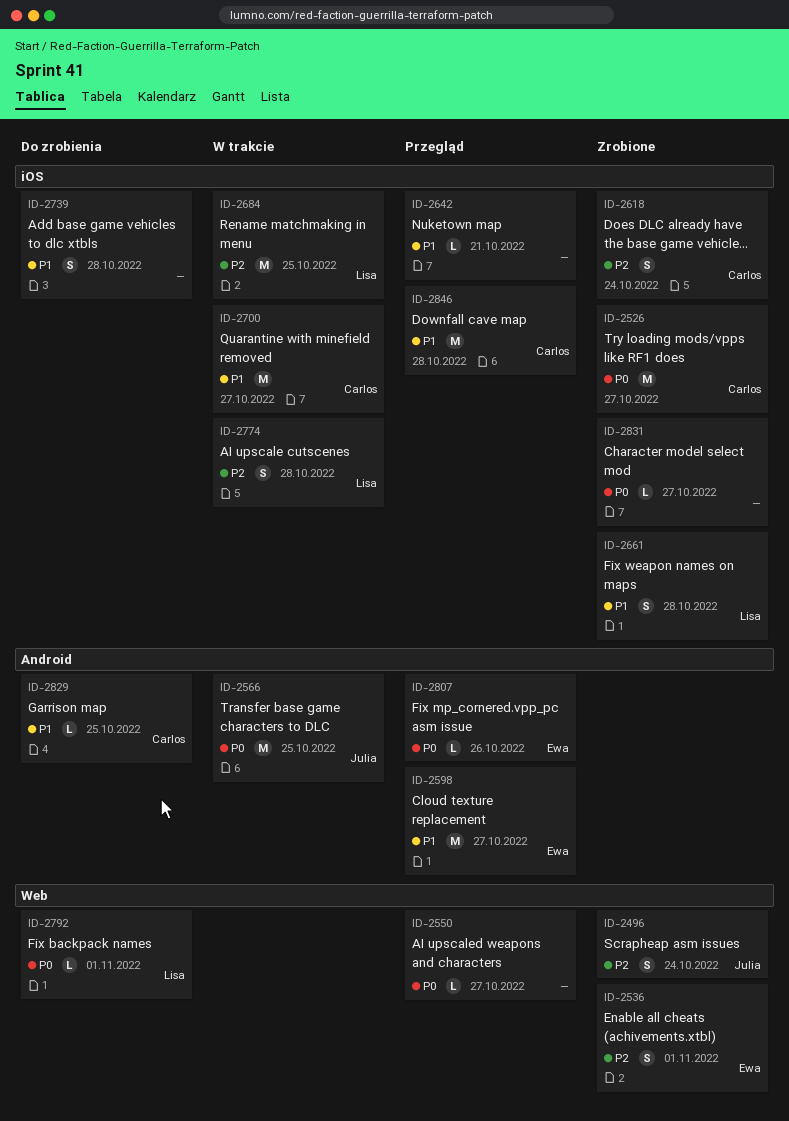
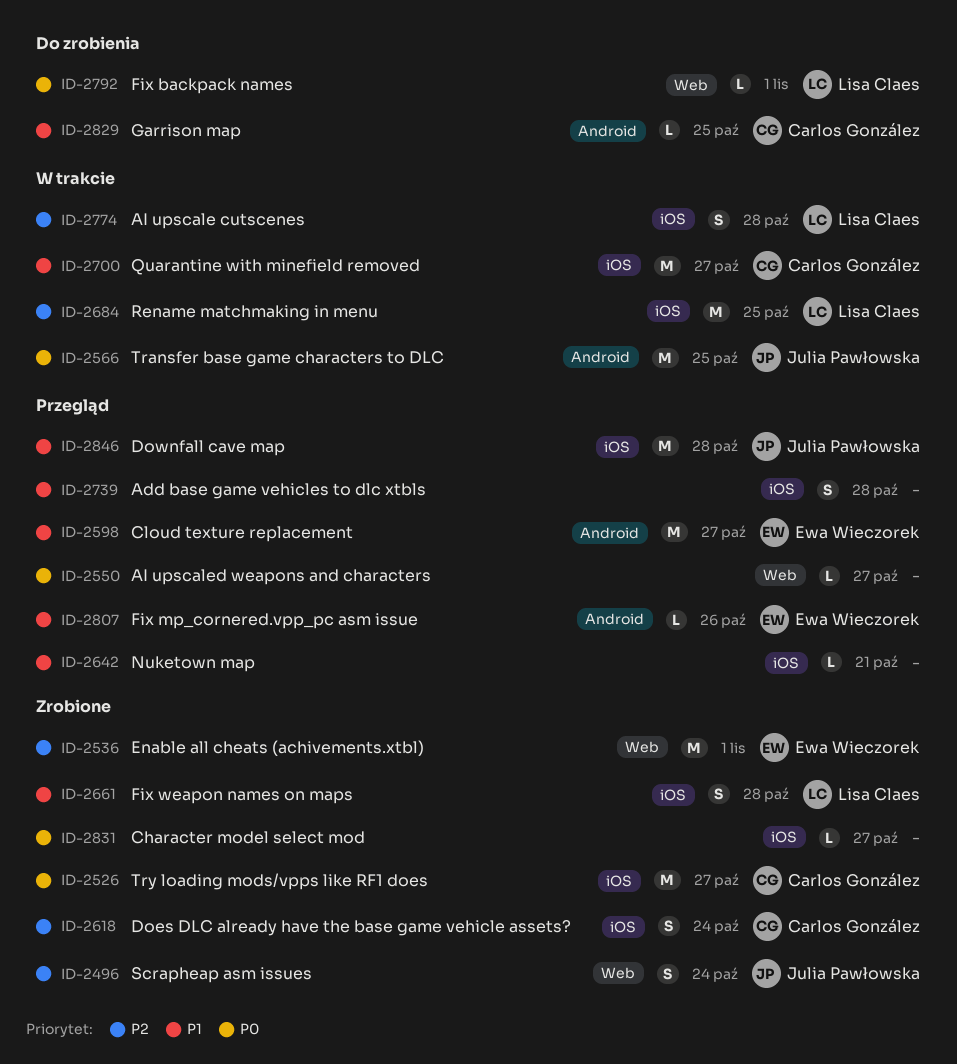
ID-2536, estimate: S -> M
ID-2739, status: Do zrobienia -> Przegląd
ID-2807, priority: P0 -> P1
ID-2846, owner: Carlos González -> Julia Pawłowska

